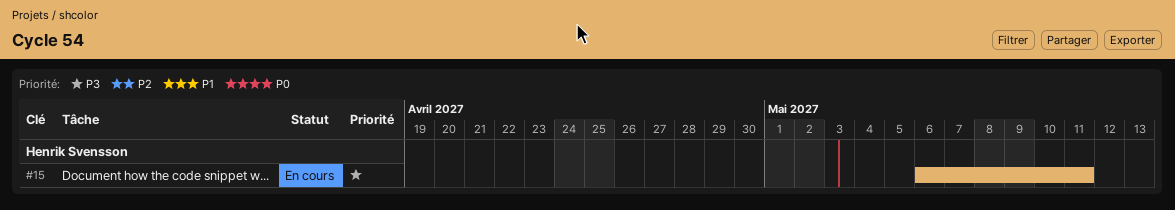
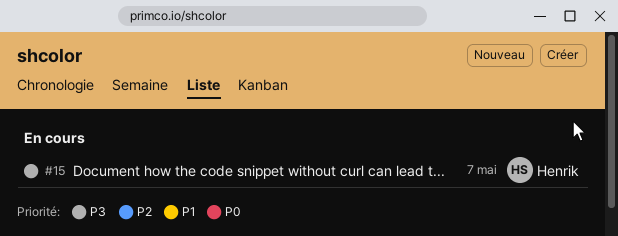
#15, due: May 11 -> May 7

